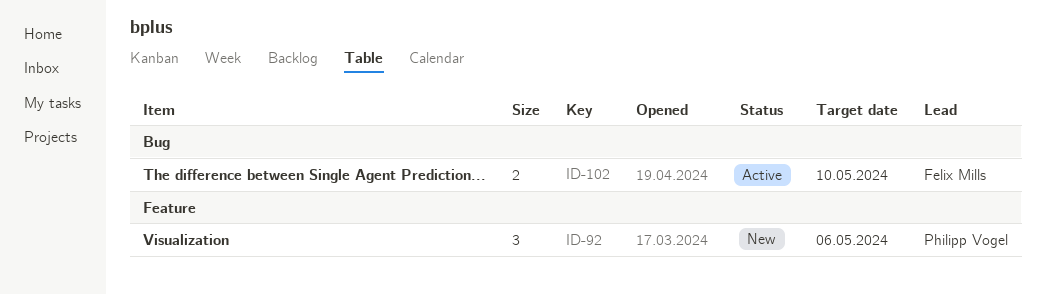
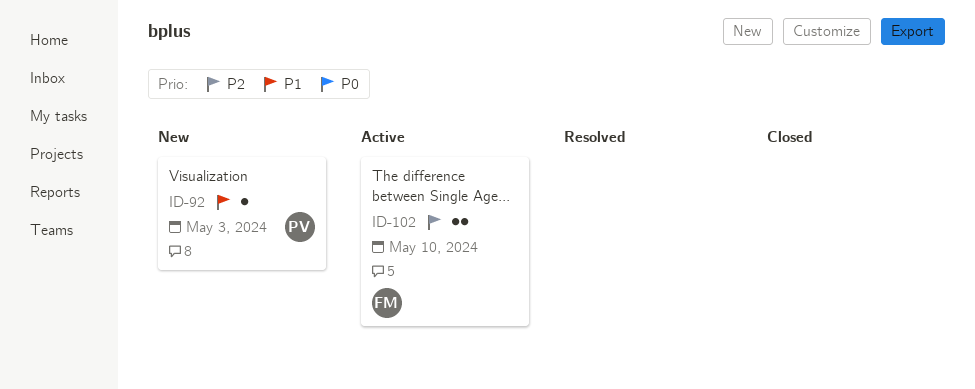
ID-92, estimate: 3 -> 1
ID-92, due: May 6 -> May 3

